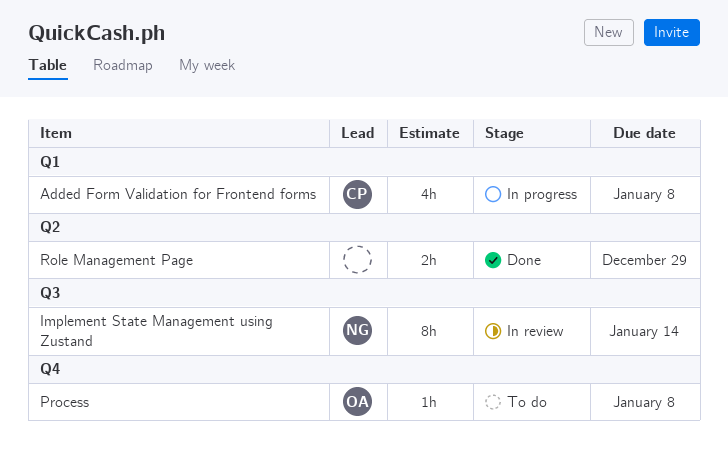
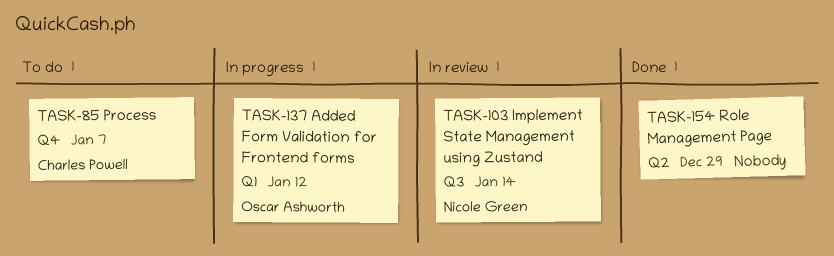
Added Form Validation for Frontend forms, owner: Charles Powell -> Oscar Ashworth
Added Form Validation for Frontend forms, due: Jan 8 -> Jan 12
Process, owner: Oscar Ashworth -> Charles Powell
Process, due: Jan 8 -> Jan 7

